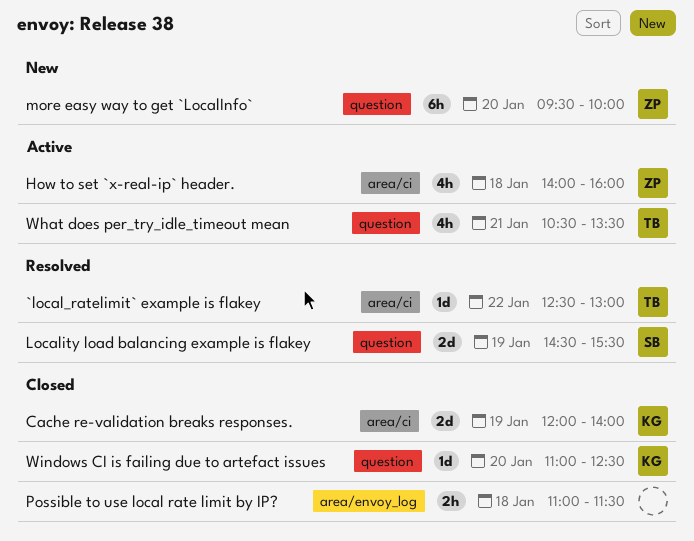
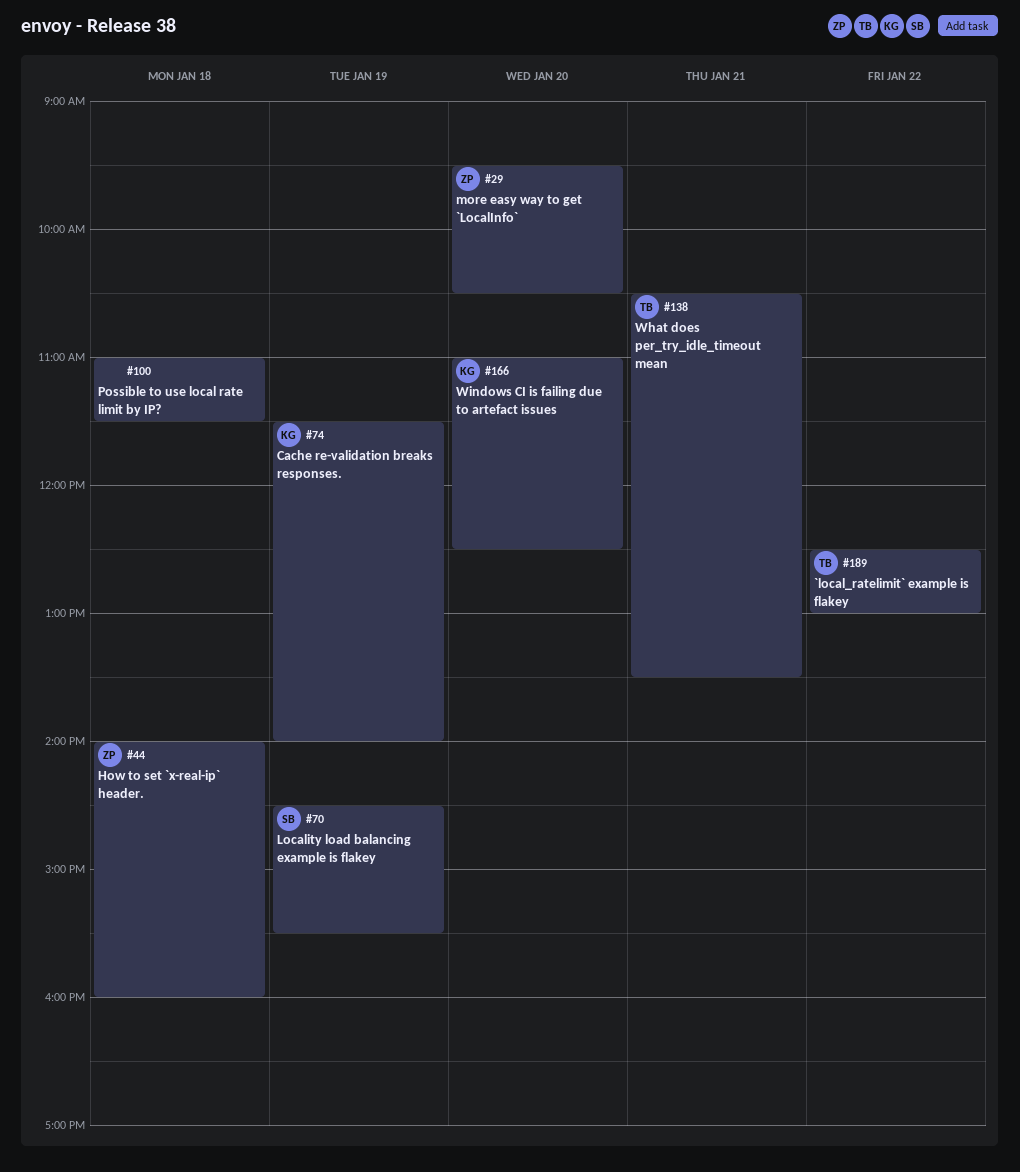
Cache re-validation breaks responses., begins: 12:00 -> 11:30
more easy way to get `LocalInfo`, ends: 10:00 -> 10:30

